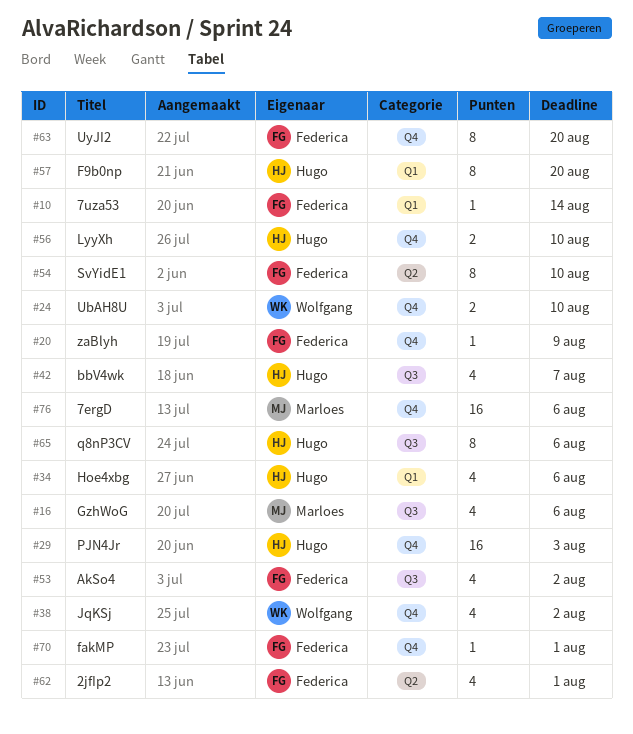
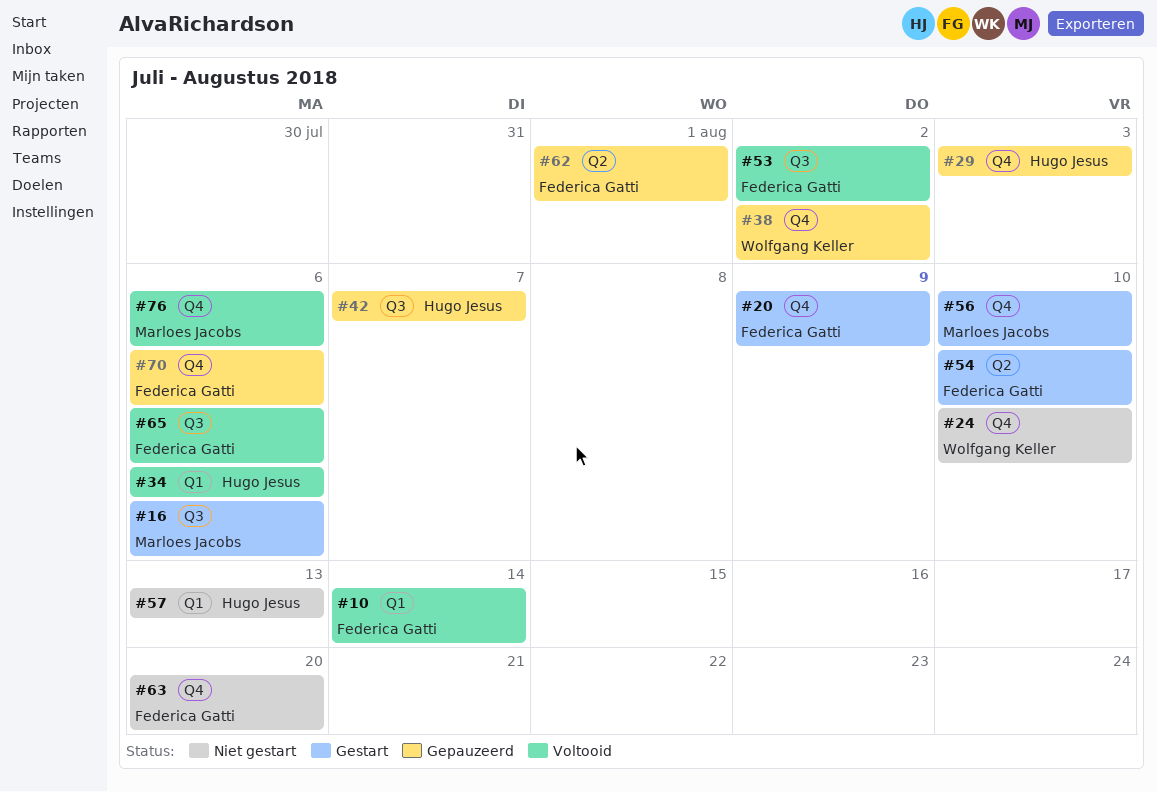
#56, owner: Hugo Jesus -> Marloes Jacobs
#57, due: Aug 20 -> Aug 13
#65, owner: Hugo Jesus -> Federica Gatti
#70, due: Aug 1 -> Aug 6

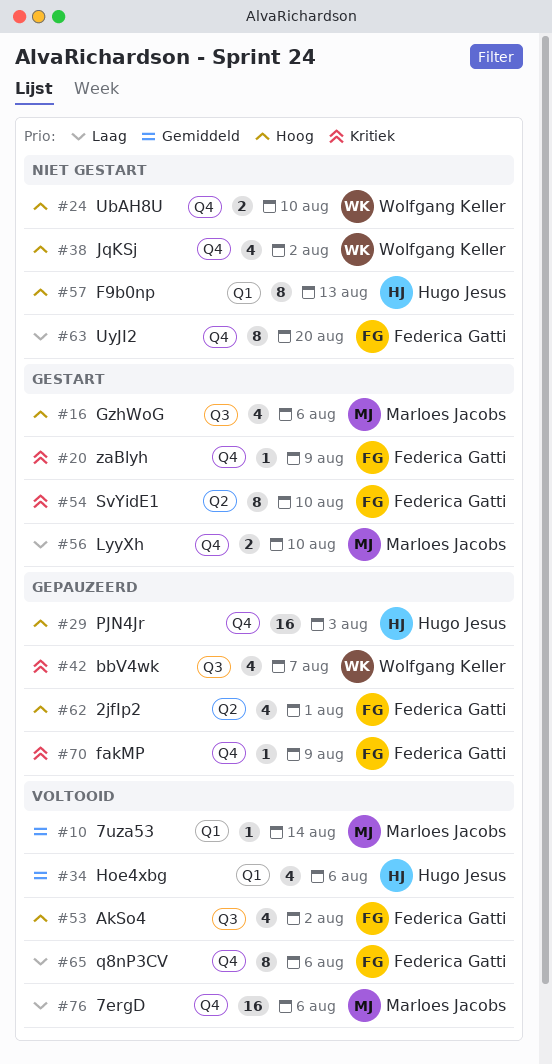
#10, owner: Federica Gatti -> Marloes Jacobs
#38, status: Gepauzeerd -> Niet gestart
#42, owner: Hugo Jesus -> Wolfgang Keller
#65, label: Q3 -> Q4
#70, due: Aug 6 -> Aug 9

